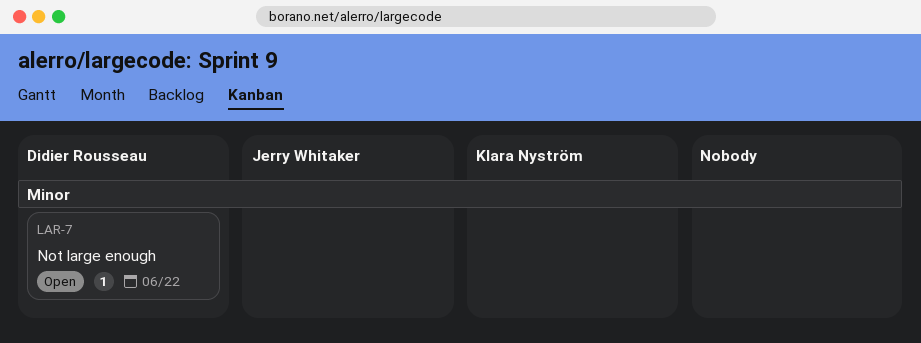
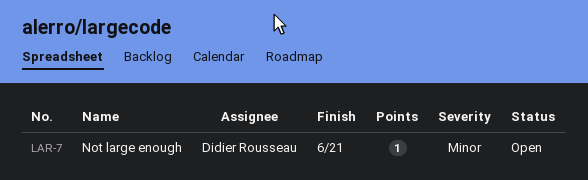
LAR-7, due: Jun 22 -> Jun 21

